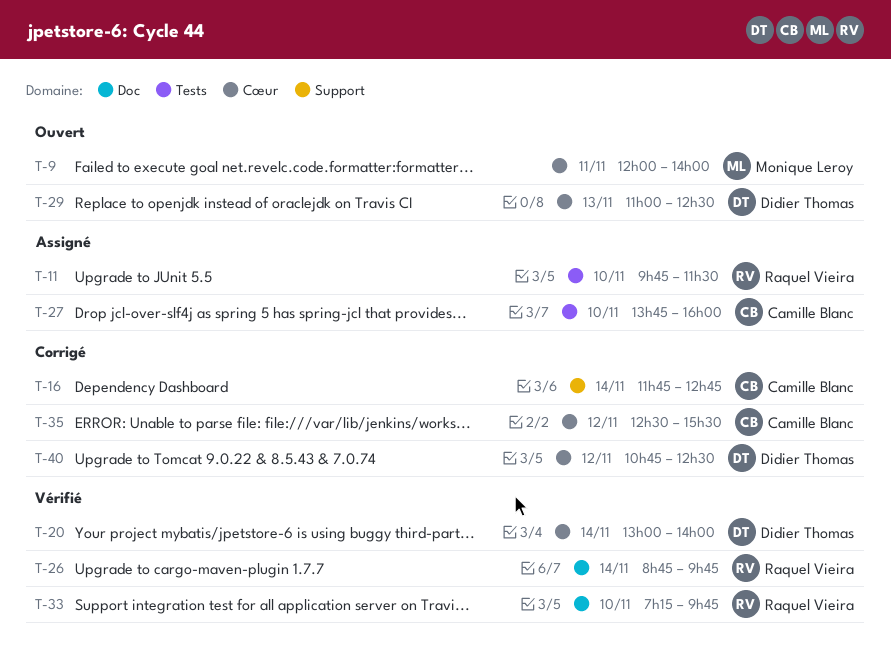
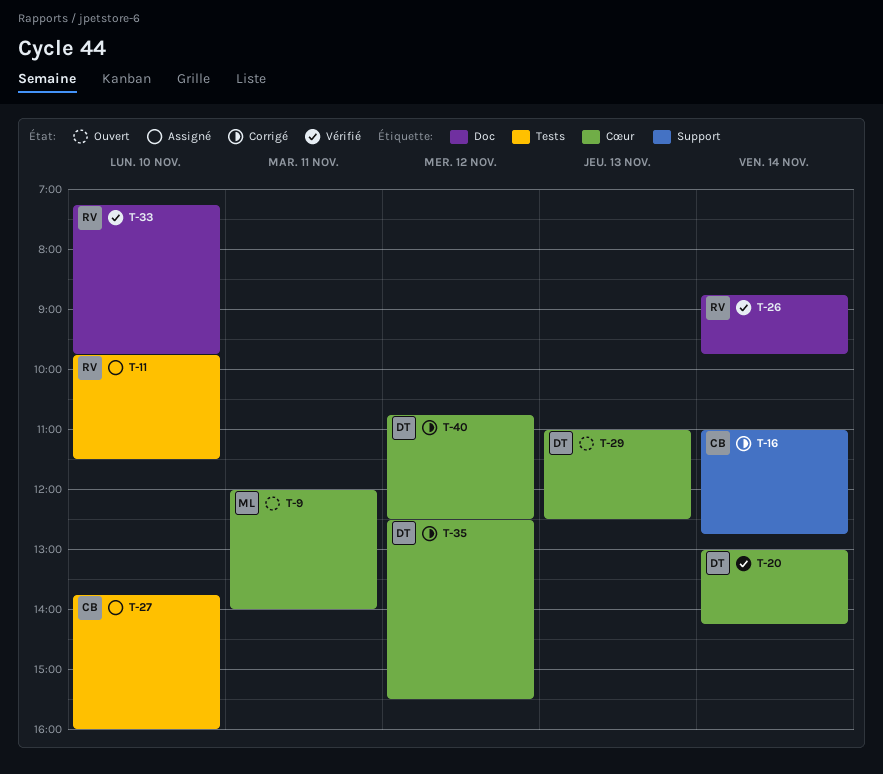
T-16, begins: 11:45 -> 11:00
T-20, ends: 14:00 -> 14:15
T-35, owner: Camille Blanc -> Didier Thomas

